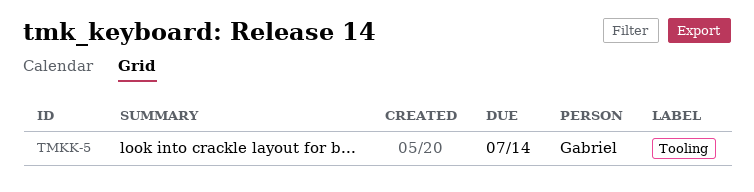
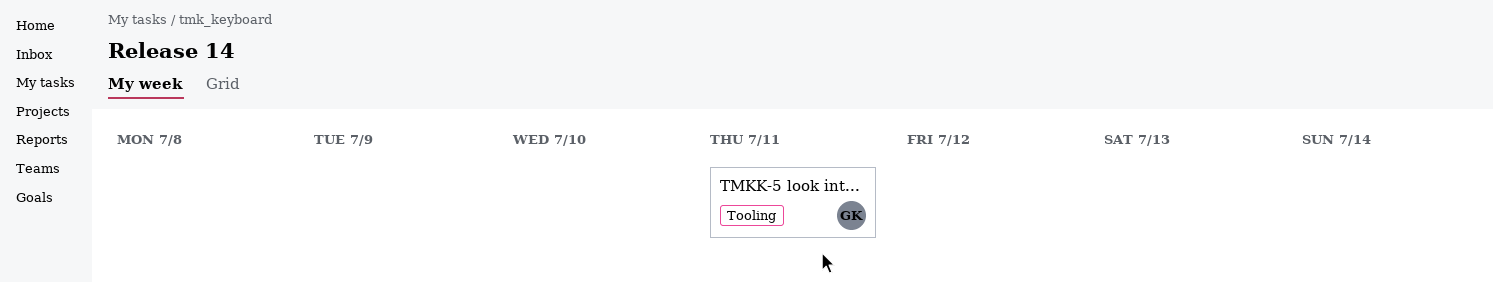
TMKK-5, due: Jul 14 -> Jul 11

